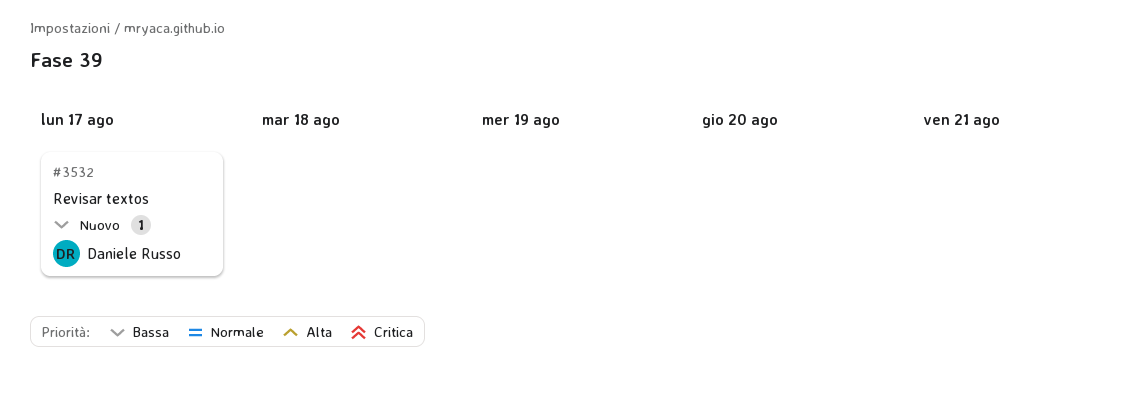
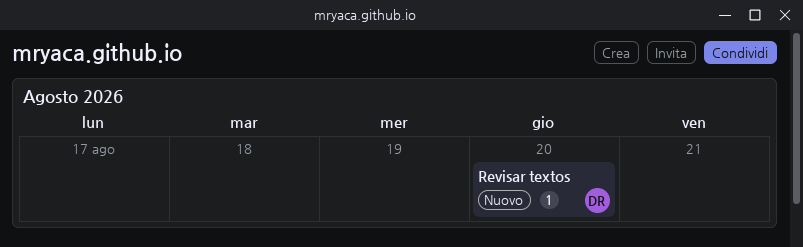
Revisar textos, due: Aug 17 -> Aug 20

